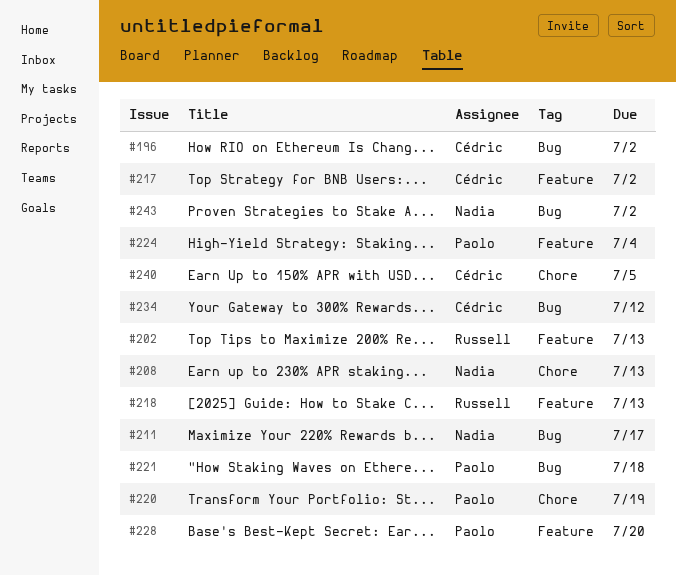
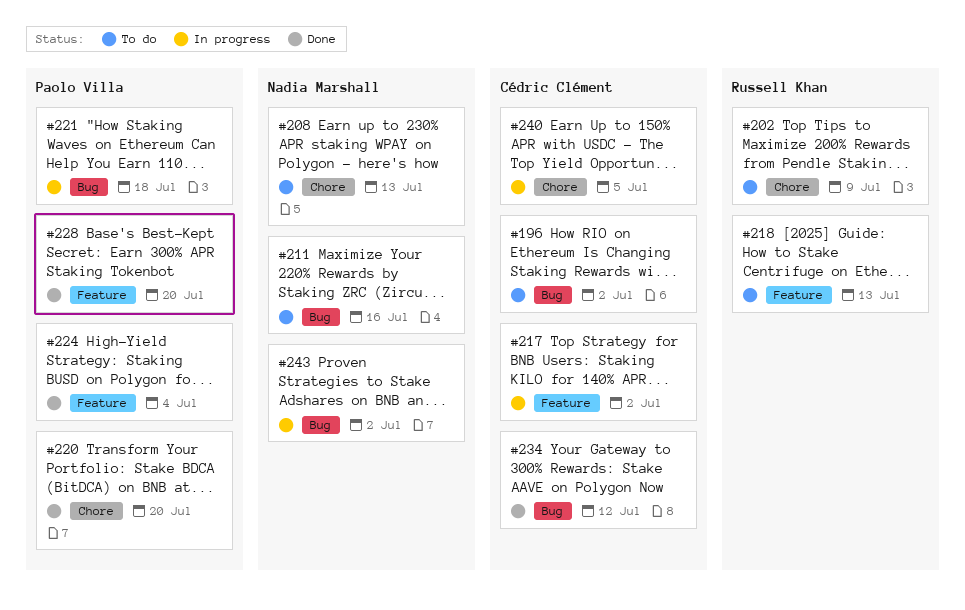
#202, label: Feature -> Chore
#202, due: Jul 13 -> Jul 9
#211, due: Jul 17 -> Jul 16
#220, due: Jul 19 -> Jul 20

